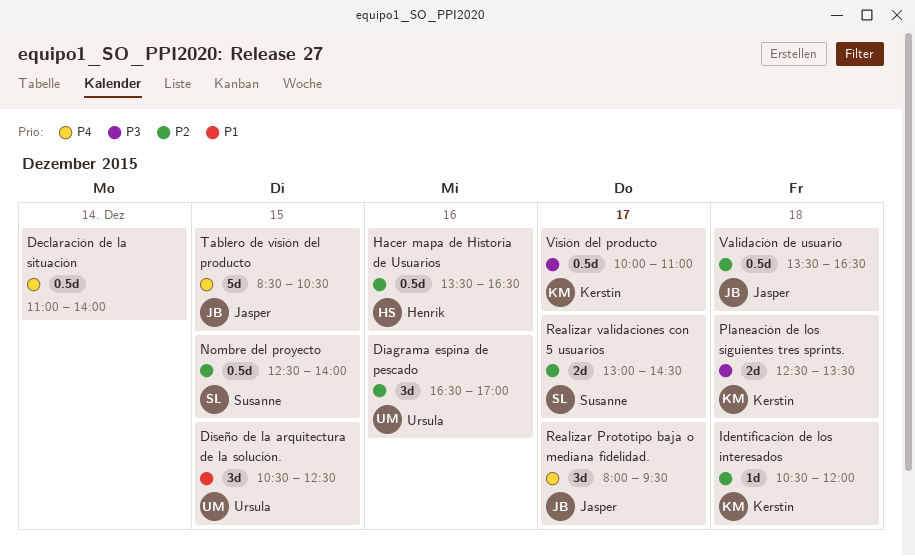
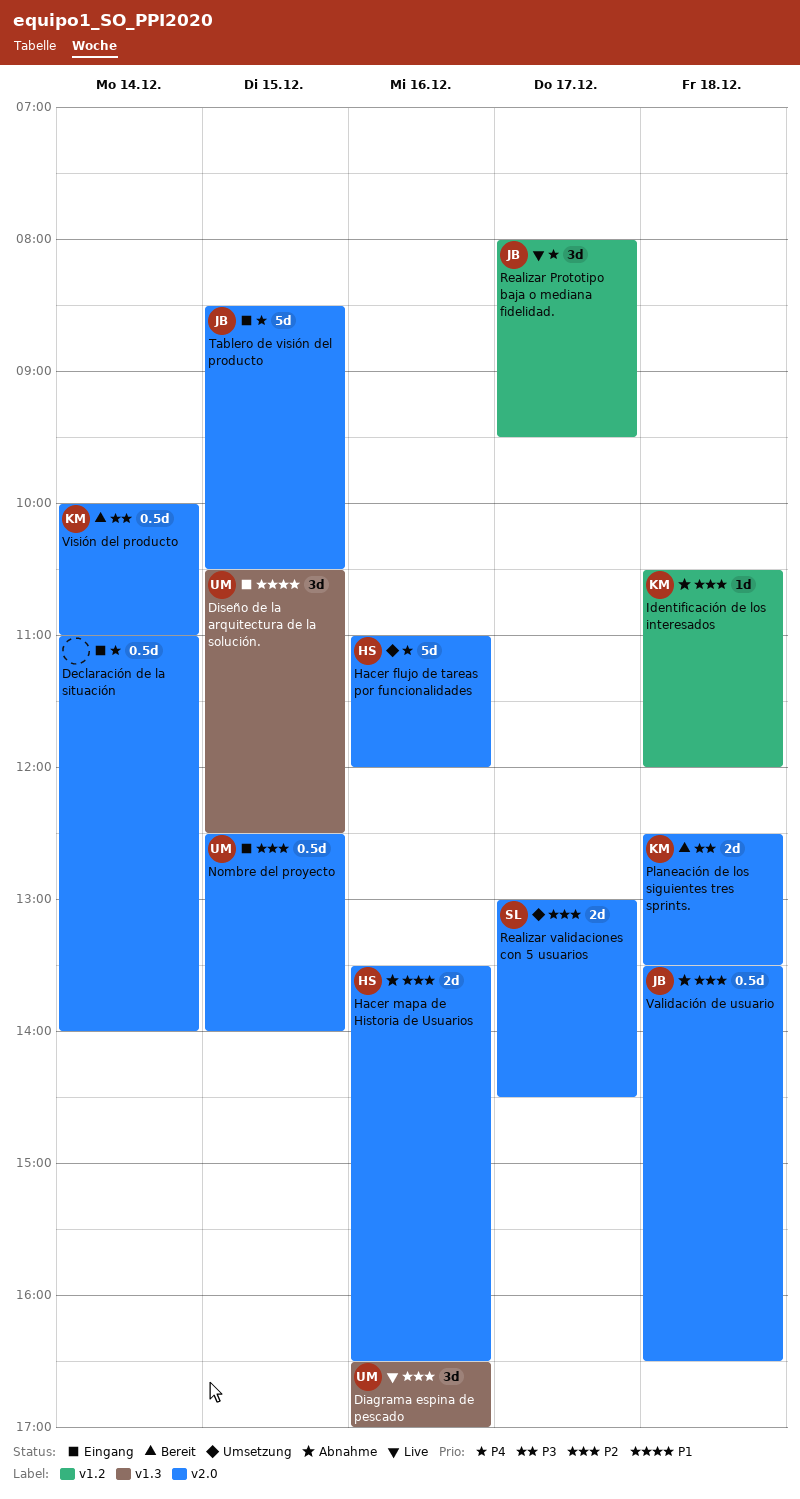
Hacer flujo de tareas por funcionalidades: none -> present
Hacer mapa de Historia de Usuarios, estimate: 0.5d -> 2d
Nombre del proyecto, owner: Susanne -> Ursula
Visión del producto, day: Dec 17 -> Dec 14

